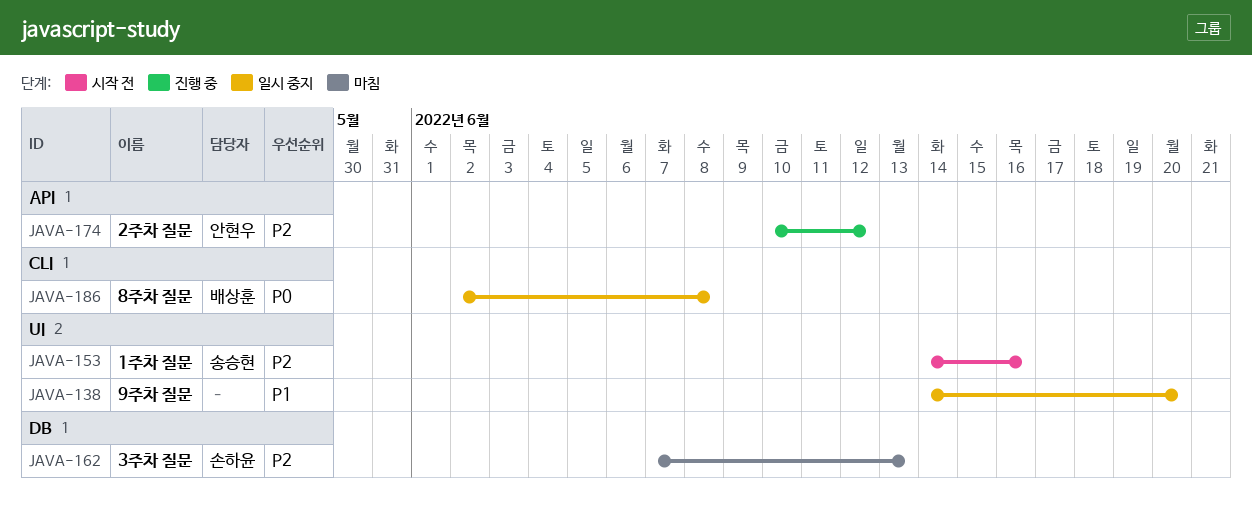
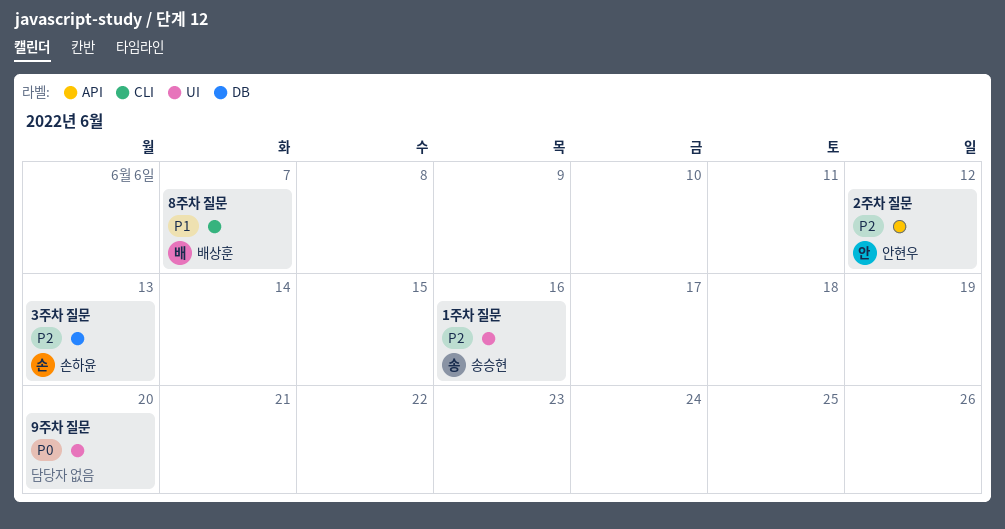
8주차 질문, priority: P0 -> P1
8주차 질문, due: Jun 8 -> Jun 7
9주차 질문, priority: P1 -> P0

